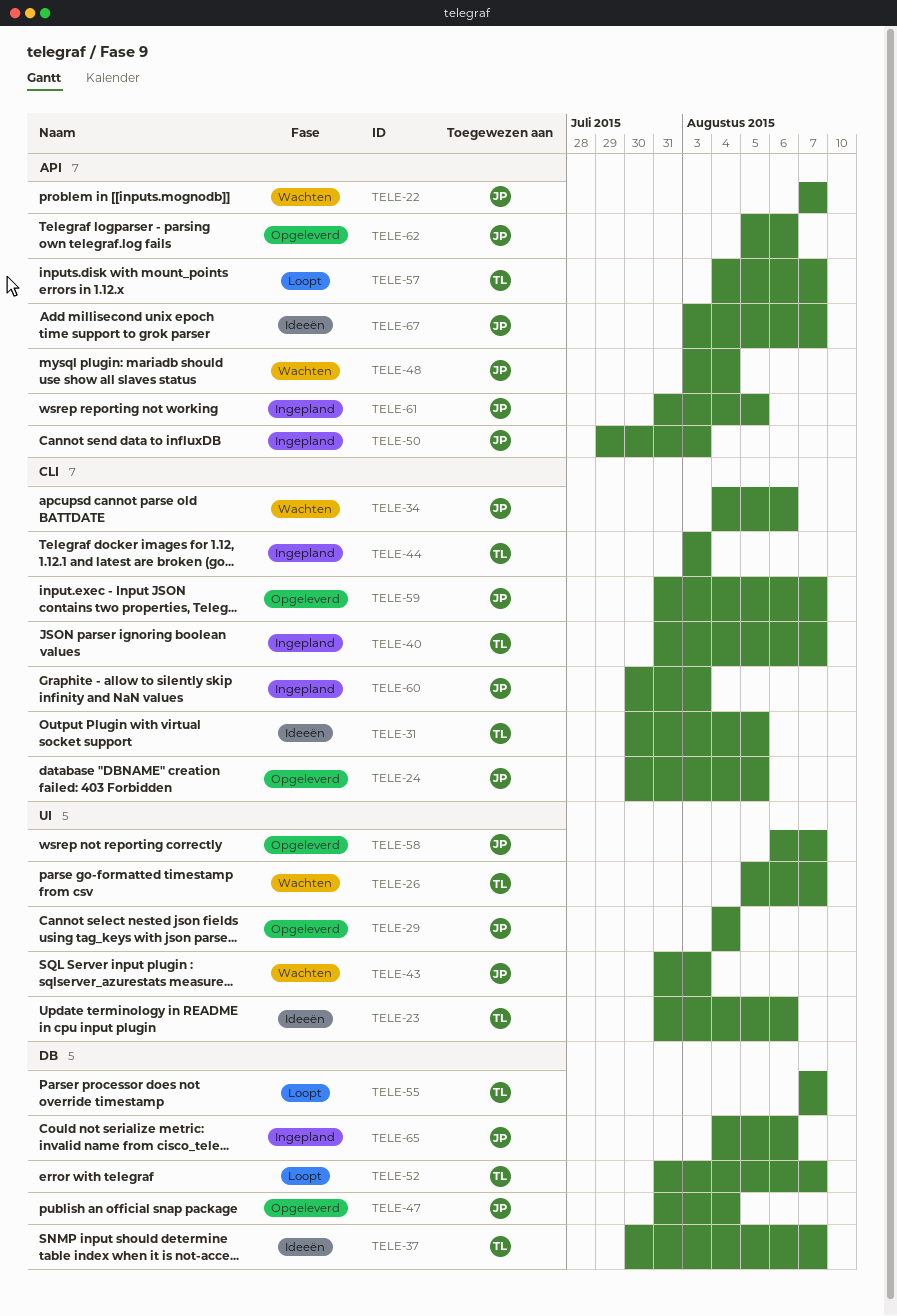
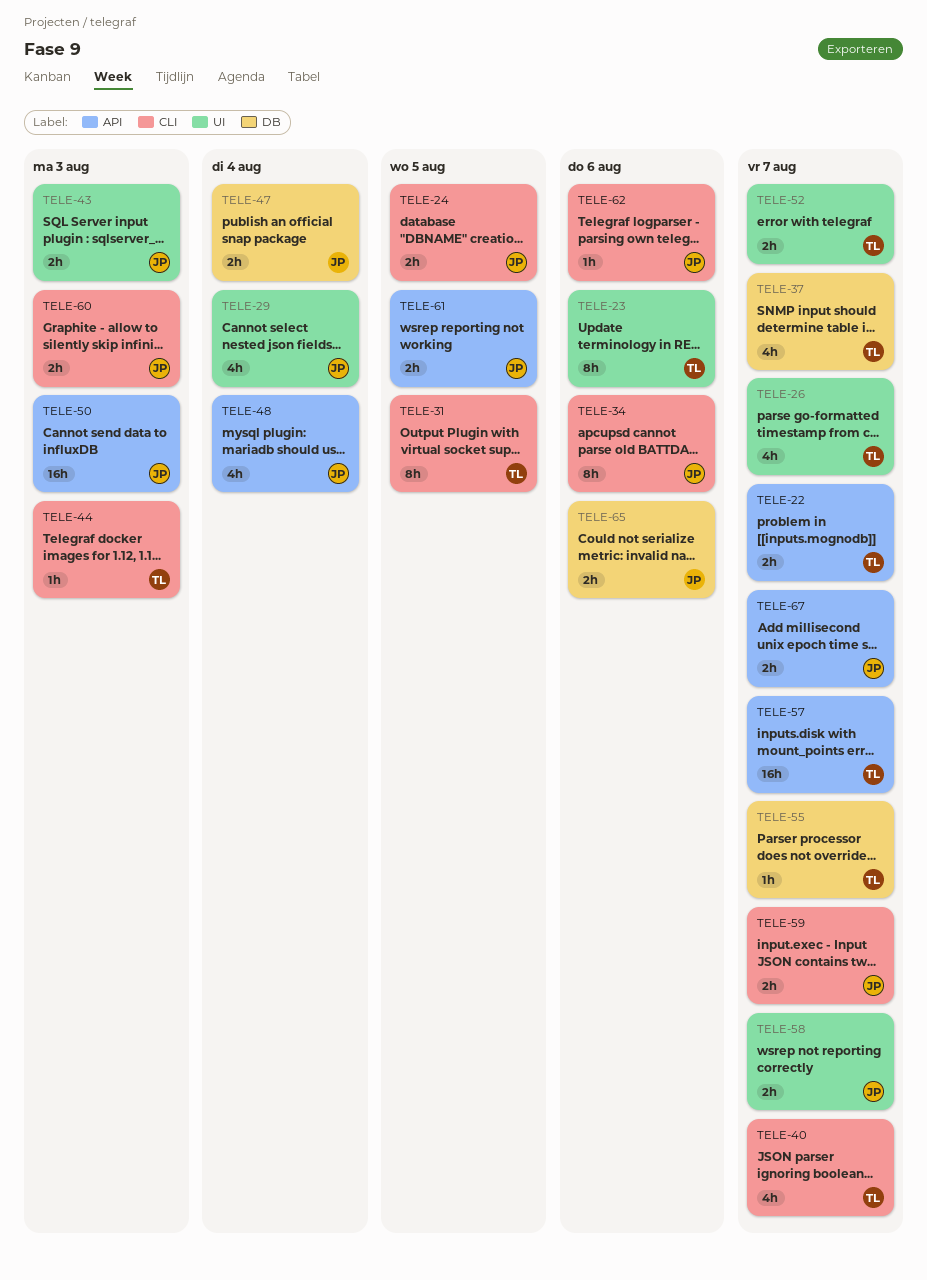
TELE-22, owner: JP -> TL
TELE-52, label: DB -> UI
TELE-62, label: API -> CLI

